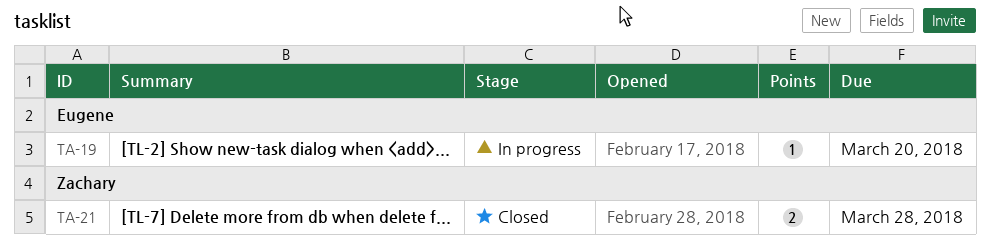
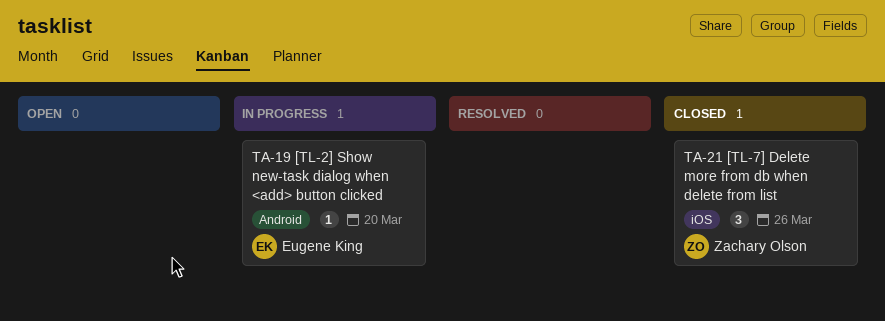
TA-21, estimate: 2 -> 3
TA-21, due: Mar 28 -> Mar 26

